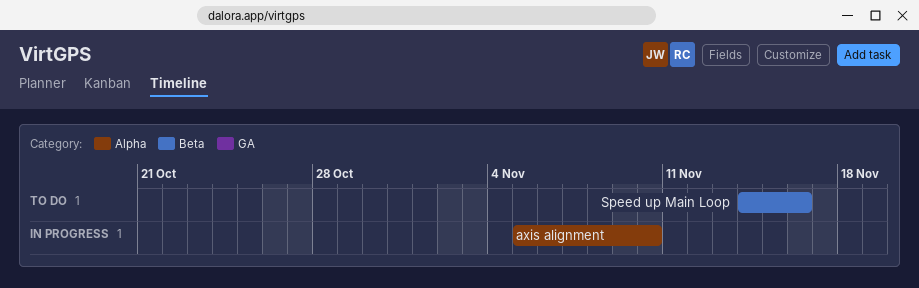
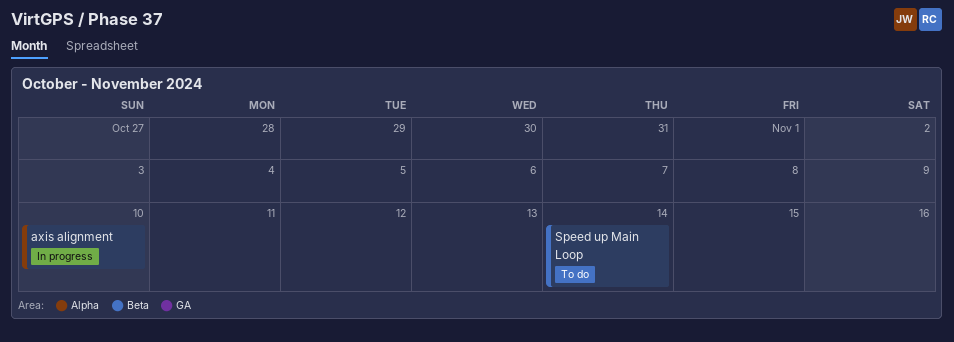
Speed up Main Loop, due: Nov 16 -> Nov 14

